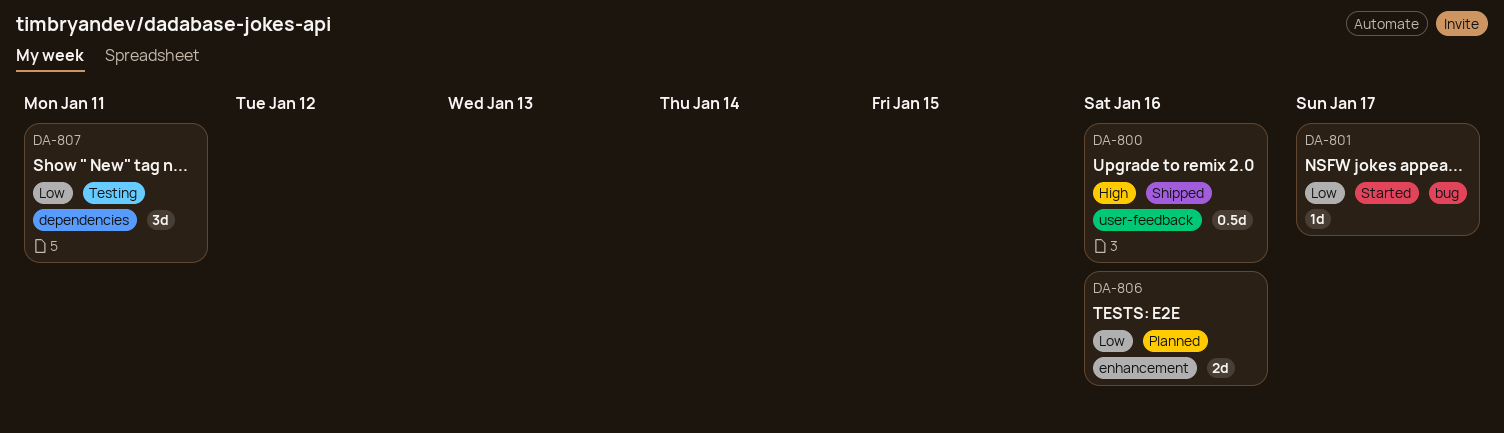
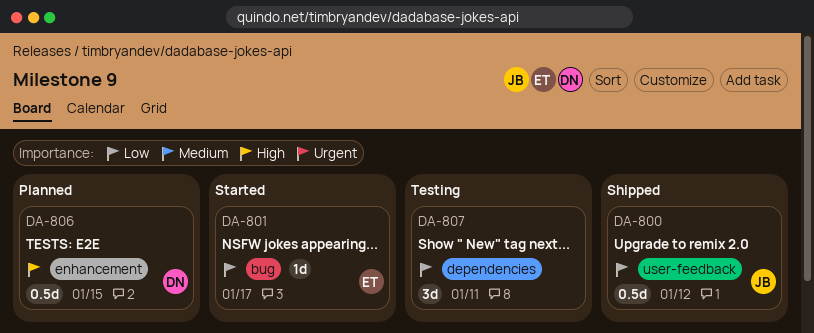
DA-800, priority: High -> Low
DA-800, due: Jan 16 -> Jan 12
DA-806, priority: Low -> High
DA-806, estimate: 2d -> 0.5d
DA-806, due: Jan 16 -> Jan 15

